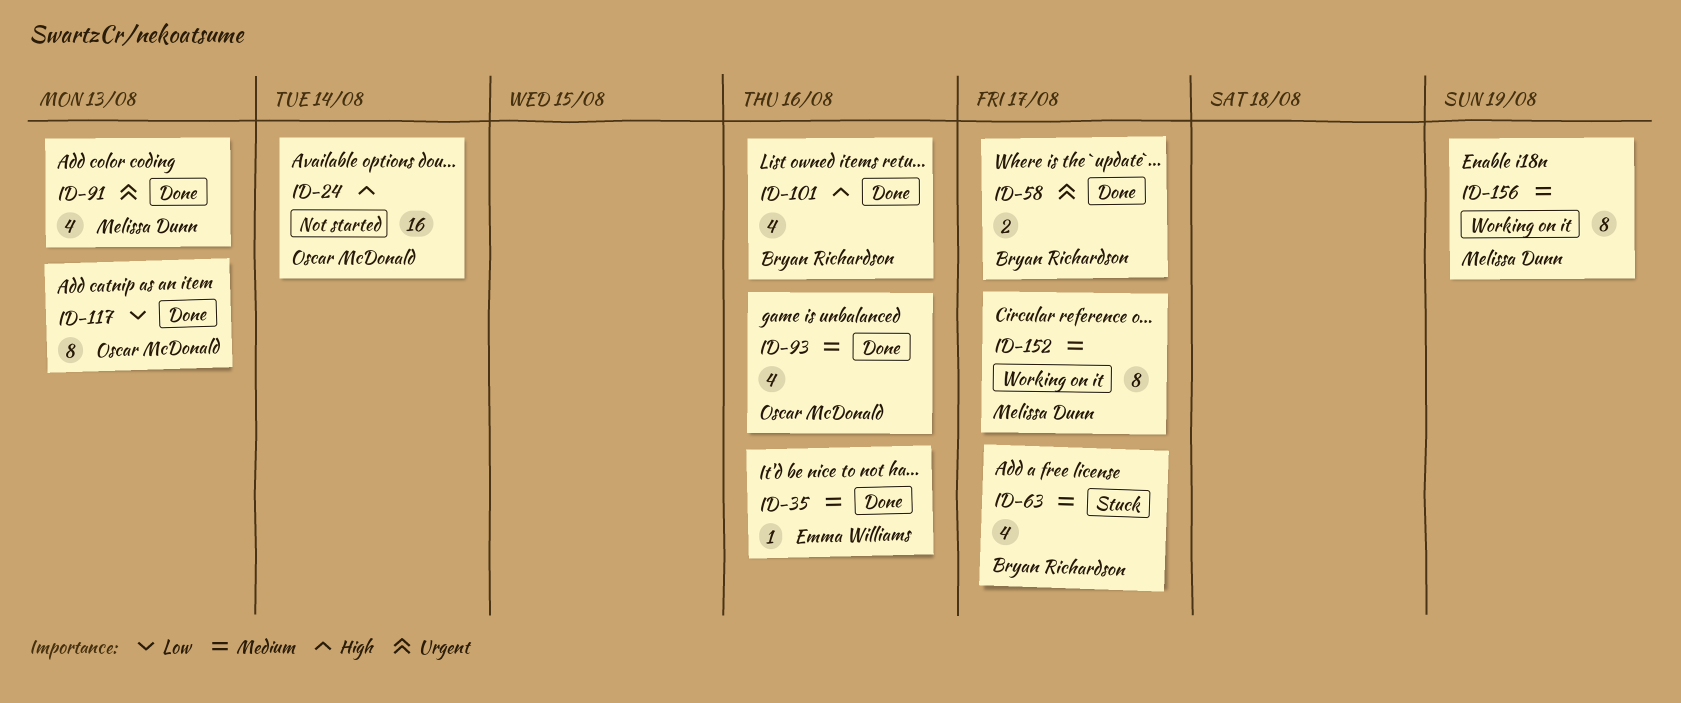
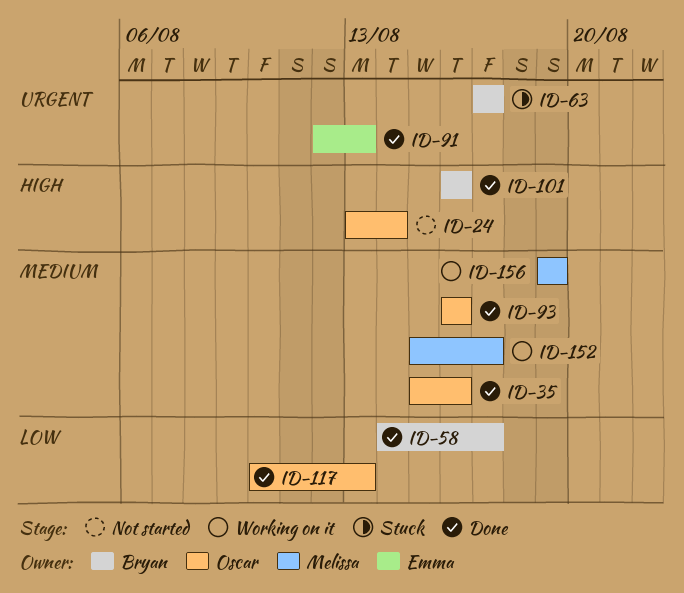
ID-35, owner: Emma Williams -> Oscar McDonald
ID-58, priority: Urgent -> Low
ID-63, priority: Medium -> Urgent
ID-91, owner: Melissa Dunn -> Emma Williams

